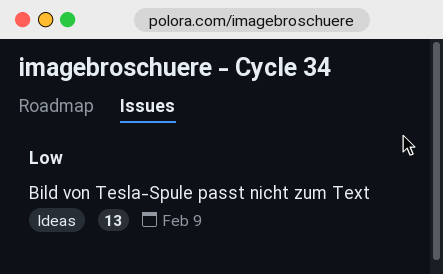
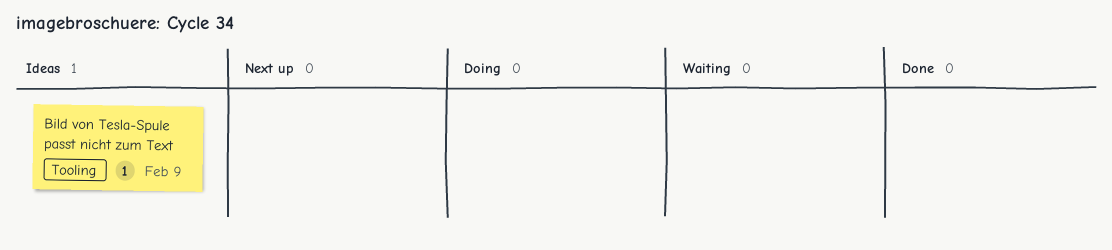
Bild von Tesla-Spule passt nicht zum Text, estimate: 13 -> 1

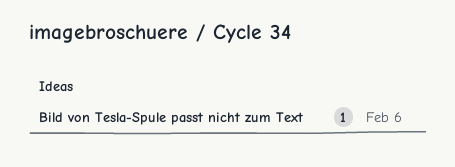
Bild von Tesla-Spule passt nicht zum Text, due: Feb 9 -> Feb 6

